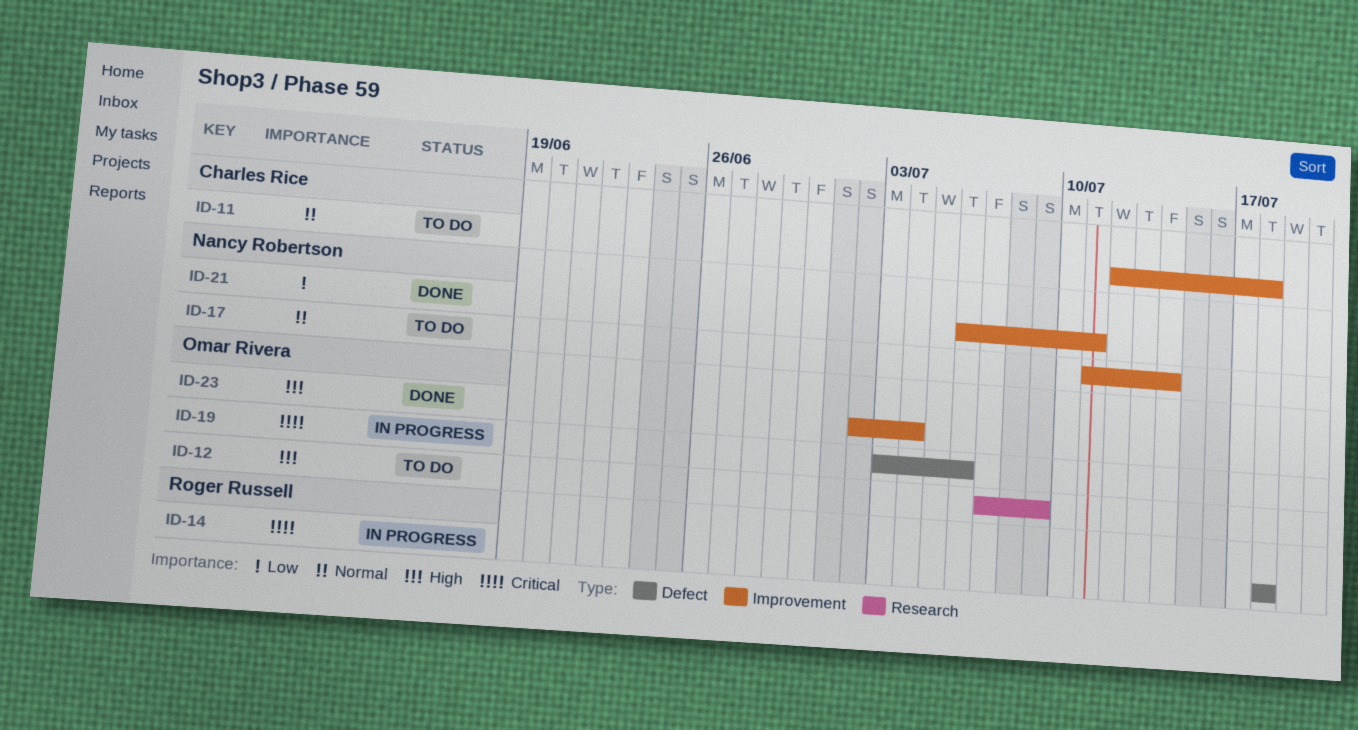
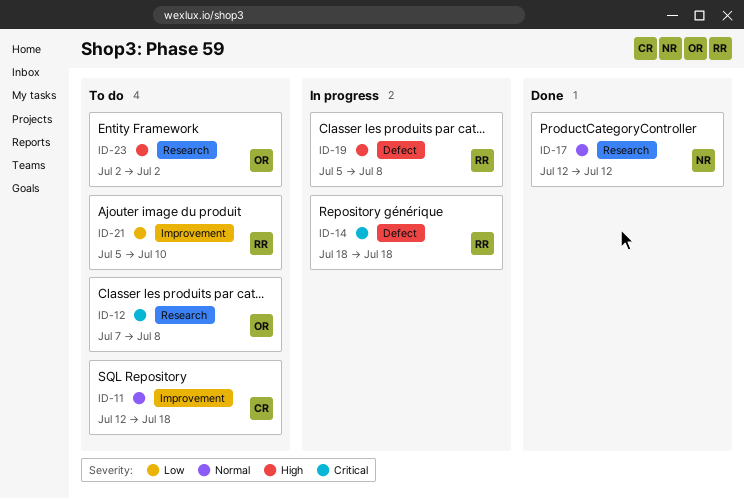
ID-12, priority: High -> Critical
ID-12, due: Jul 9 -> Jul 8
ID-17, status: To do -> Done
ID-17, label: Improvement -> Research
ID-17, start: Jul 11 -> Jul 12
ID-17, due: Jul 14 -> Jul 12
ID-19, owner: Omar Rivera -> Roger Russell
ID-19, priority: Critical -> High
ID-19, start: Jul 3 -> Jul 5
ID-19, due: Jul 6 -> Jul 8
ID-21, status: Done -> To do
ID-21, owner: Nancy Robertson -> Roger Russell
ID-21, start: Jul 6 -> Jul 5
ID-21, due: Jul 11 -> Jul 10
ID-23, status: Done -> To do
ID-23, label: Improvement -> Research
ID-23, due: Jul 4 -> Jul 2

